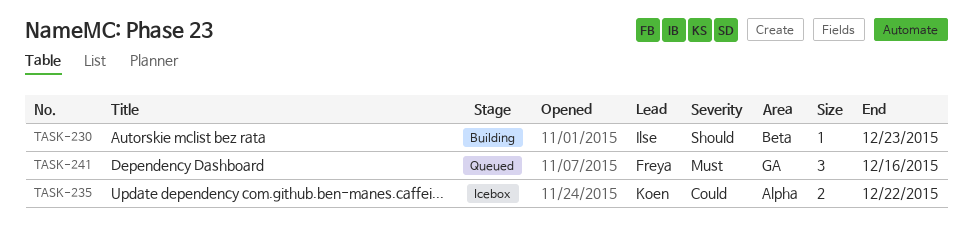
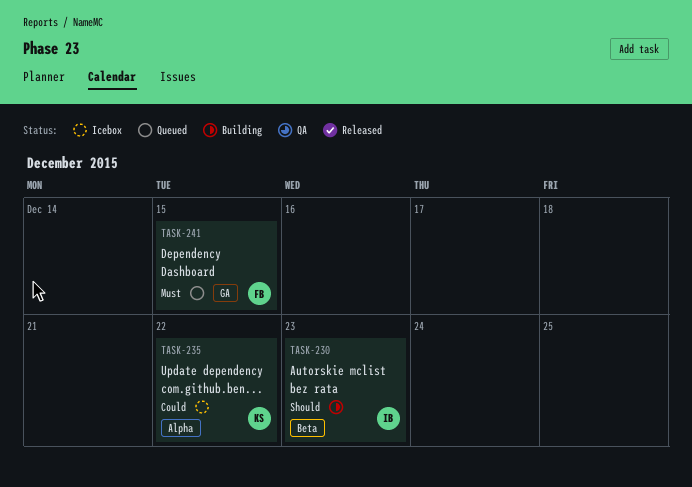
TASK-241, due: Dec 16 -> Dec 15

